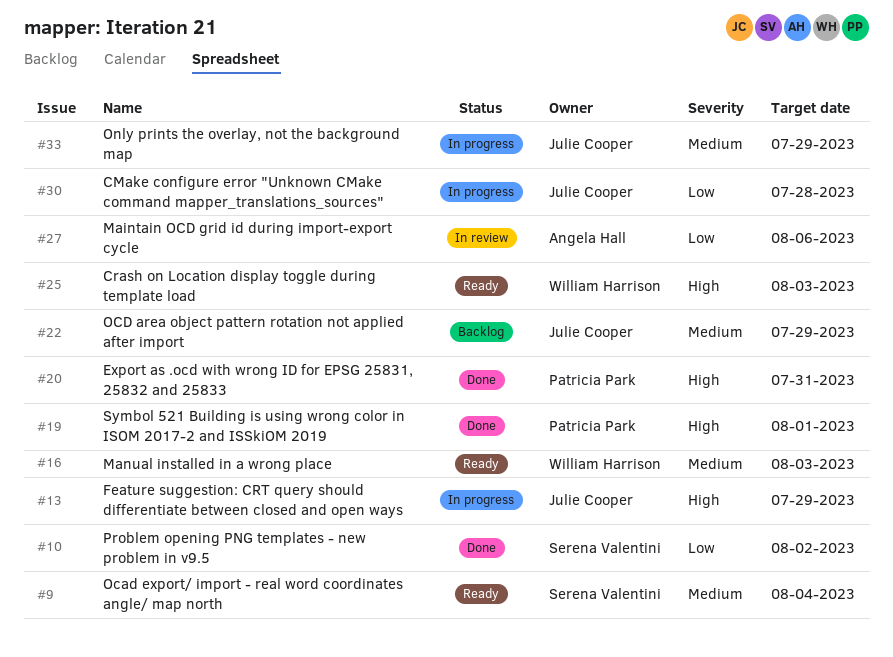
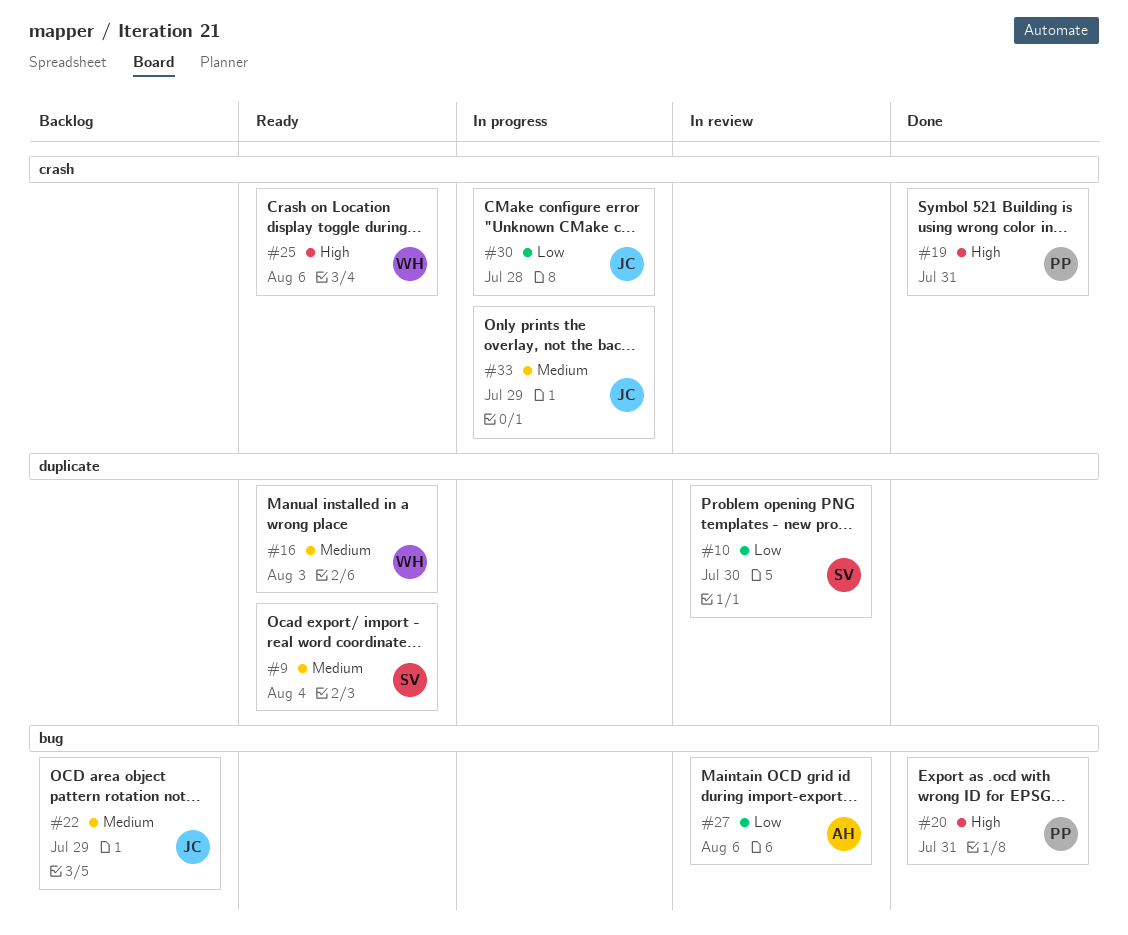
#10, status: Done -> In review
#10, due: Aug 2 -> Jul 30
#13: present -> none
#19, due: Aug 1 -> Jul 31
#25, due: Aug 3 -> Aug 6

